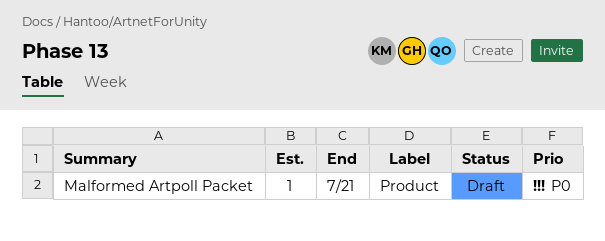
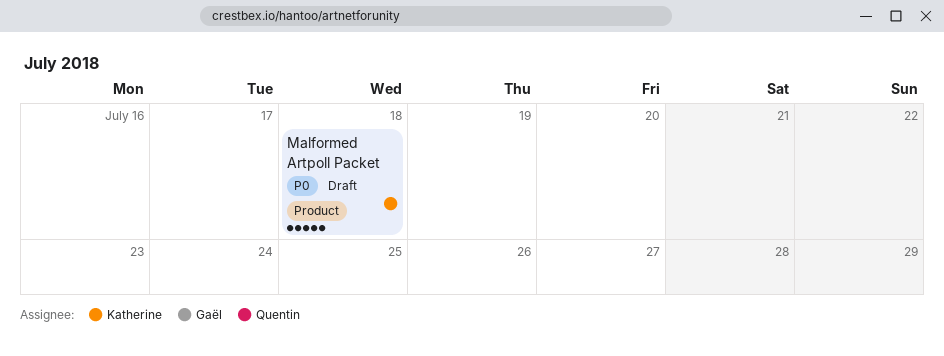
Malformed Artpoll Packet, estimate: 1 -> 5
Malformed Artpoll Packet, due: Jul 21 -> Jul 18

